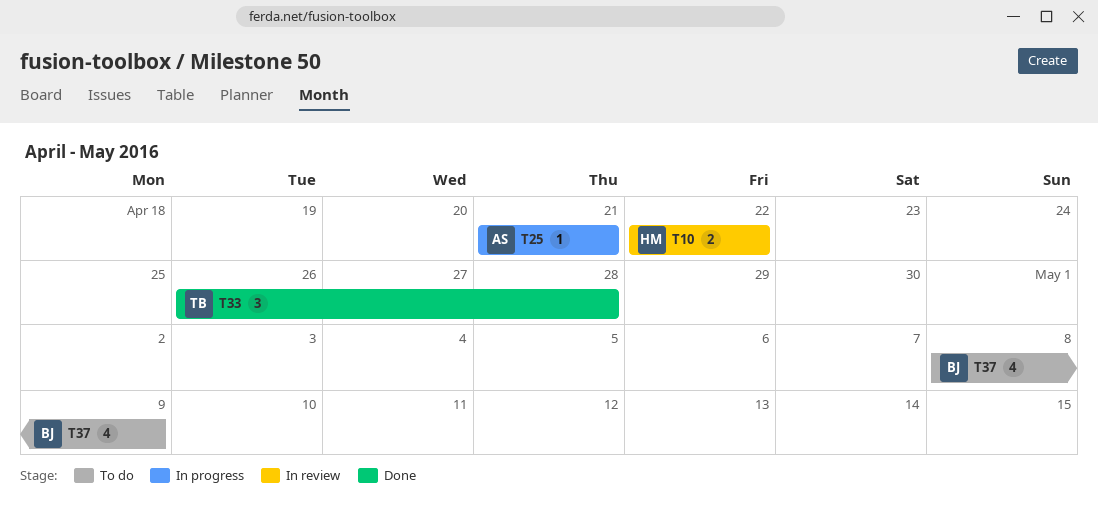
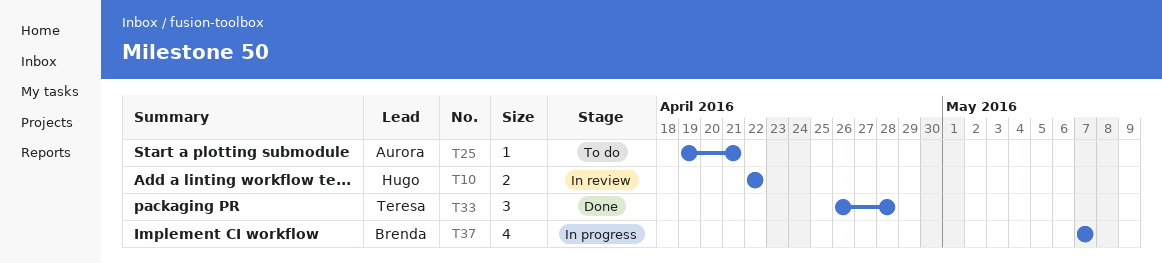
T25, status: In progress -> To do
T25, start: Apr 21 -> Apr 19
T37, status: To do -> In progress
T37, start: May 8 -> May 7
T37, due: May 9 -> May 7

